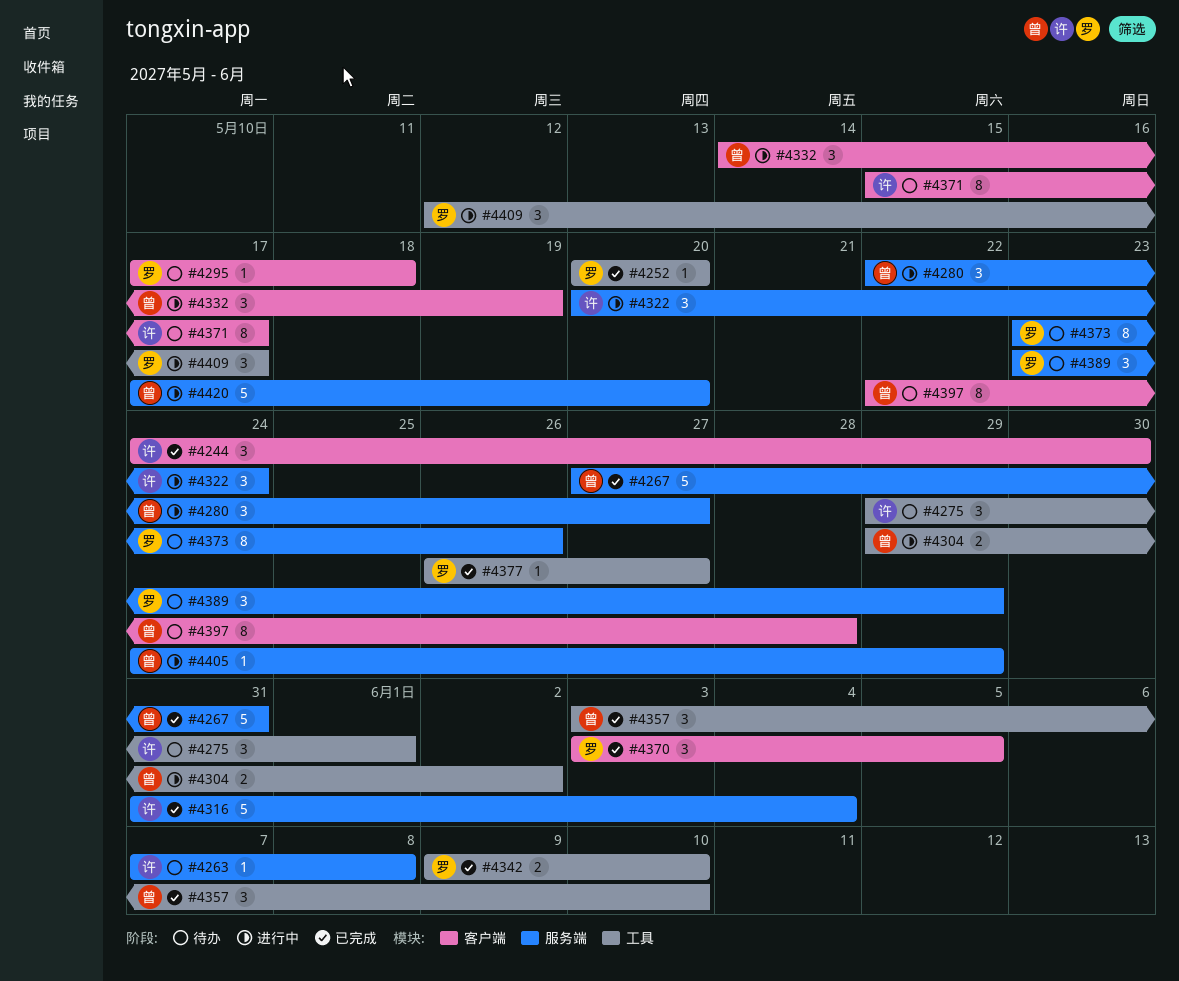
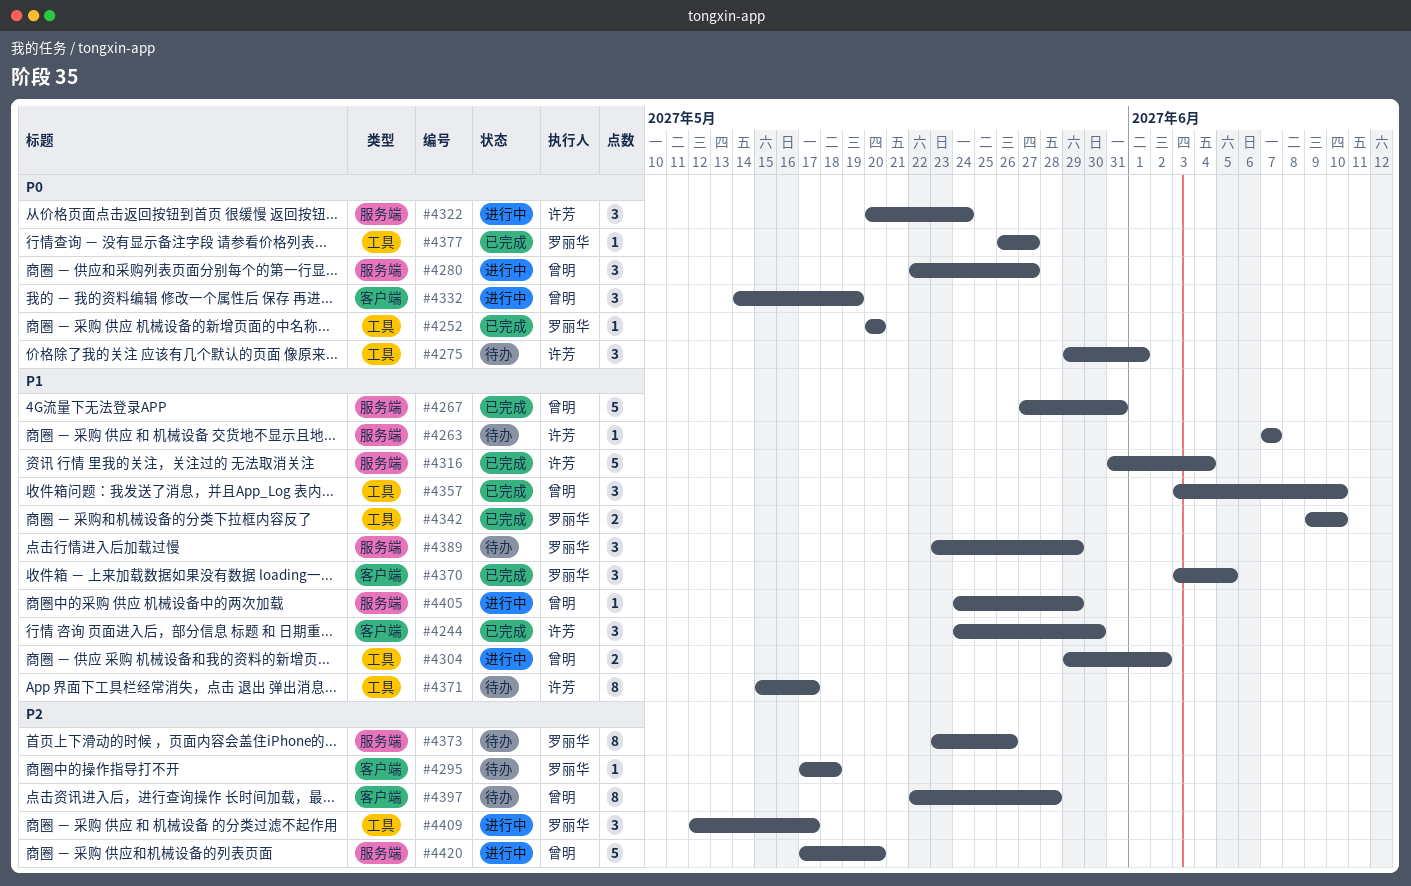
#4263, due: Jun 8 -> Jun 7
#4371, label: 客户端 -> 工具

